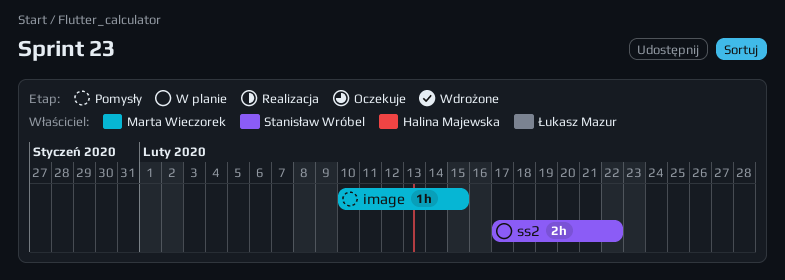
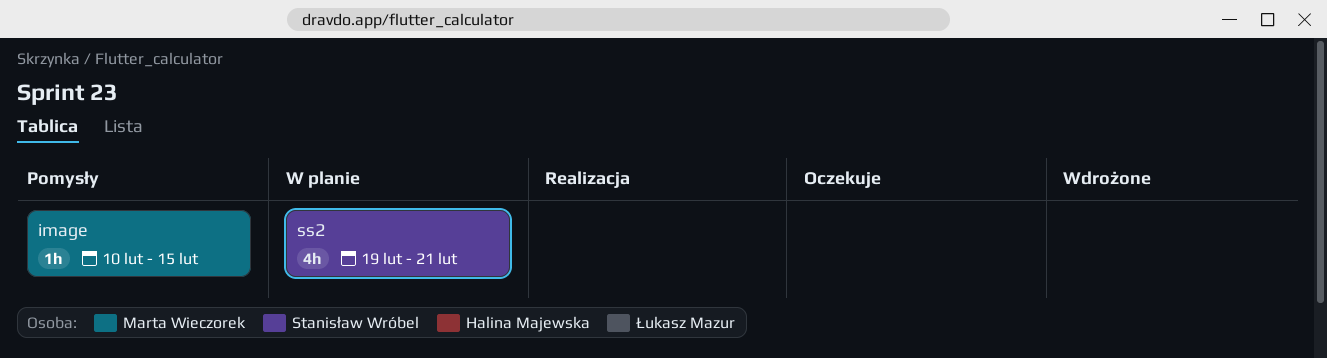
ss2, estimate: 2h -> 4h
ss2, start: Feb 17 -> Feb 19
ss2, due: Feb 22 -> Feb 21

